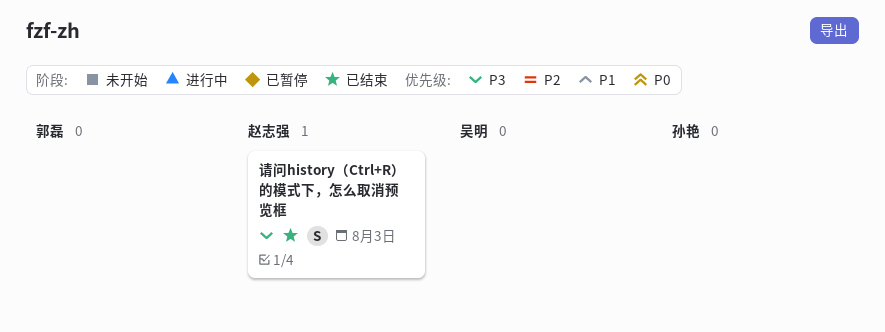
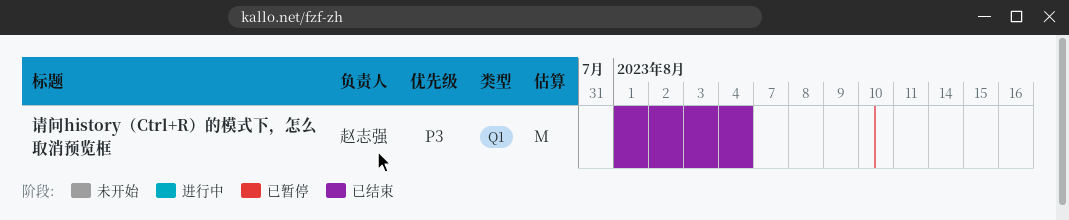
请问history（Ctrl+R）的模式下，怎么取消预览框, estimate: S -> M
请问history（Ctrl+R）的模式下，怎么取消预览框, due: Aug 3 -> Aug 4

